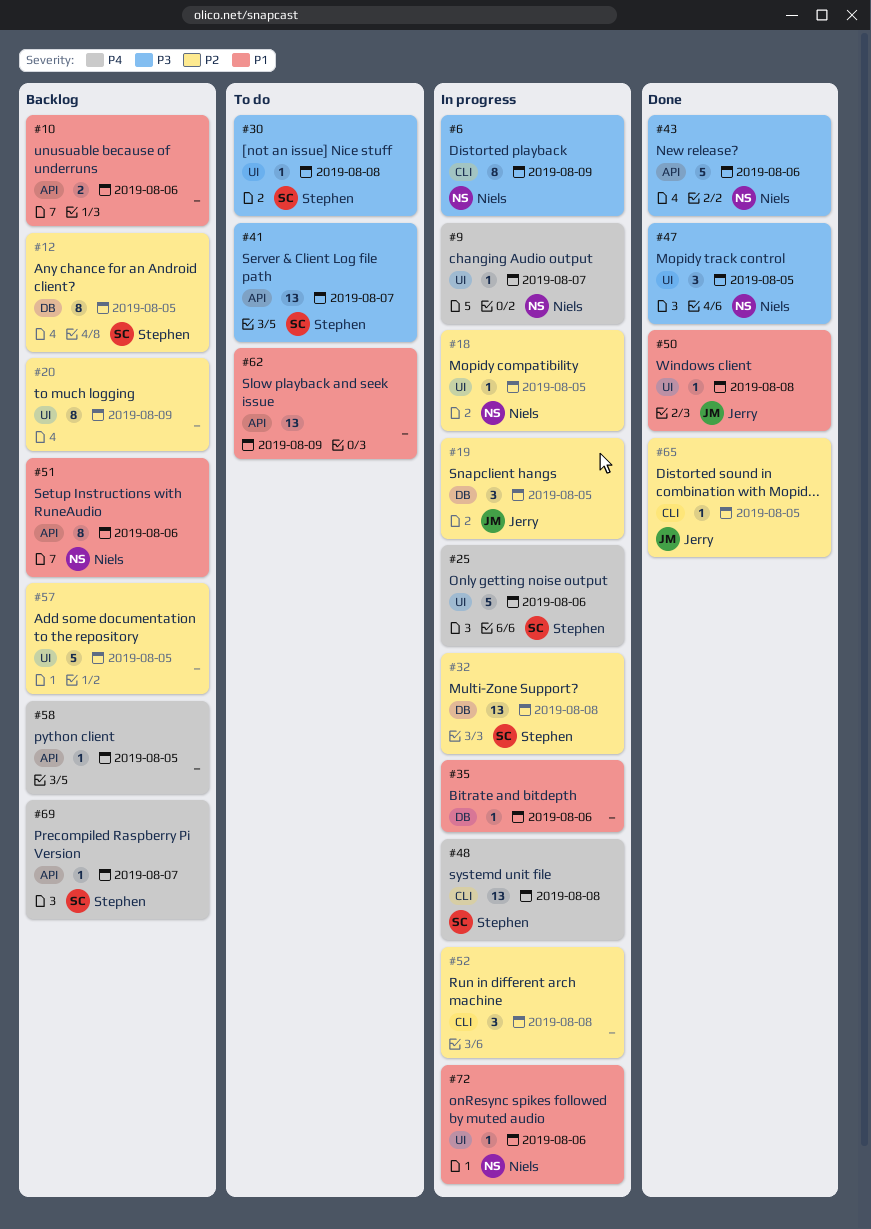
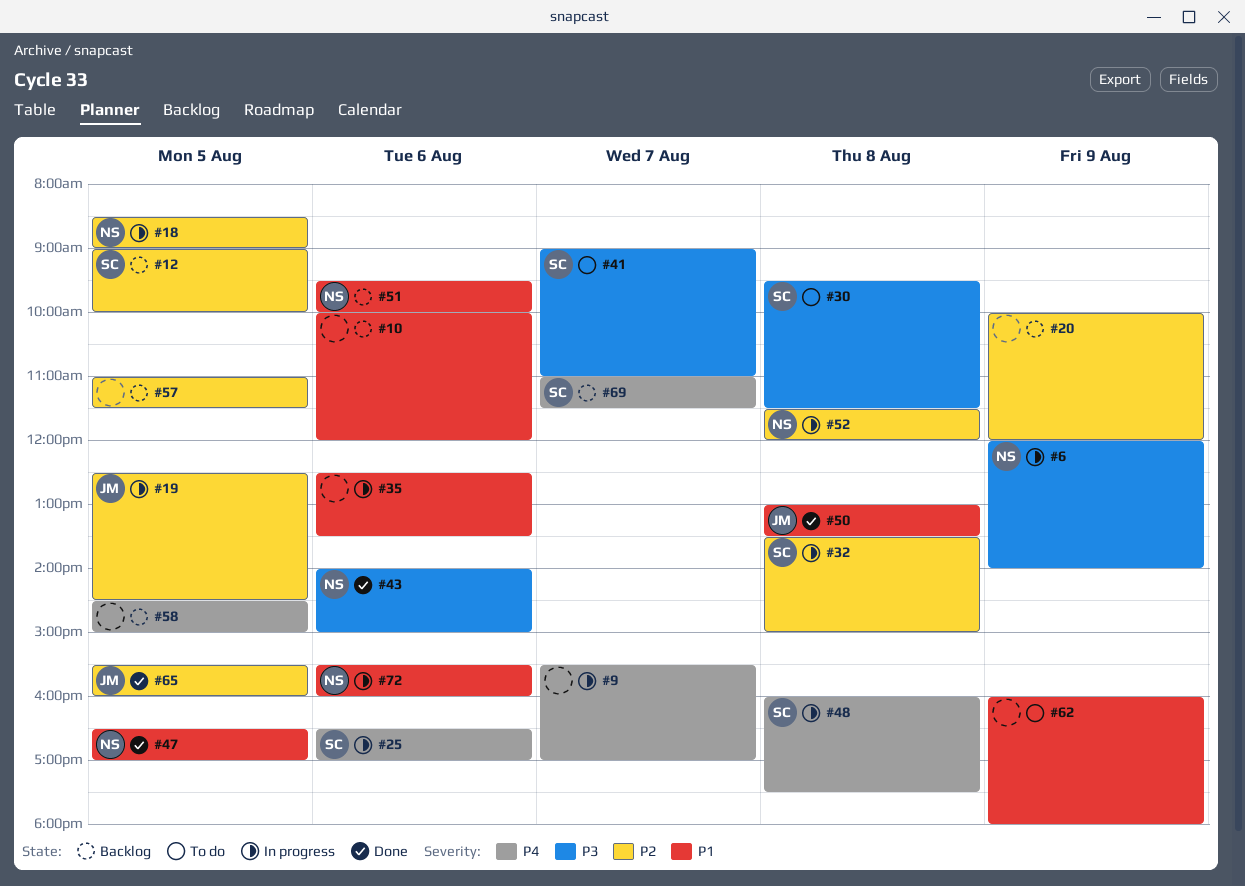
#9, owner: Niels -> none
#47, priority: P3 -> P1
#52, owner: none -> Niels

